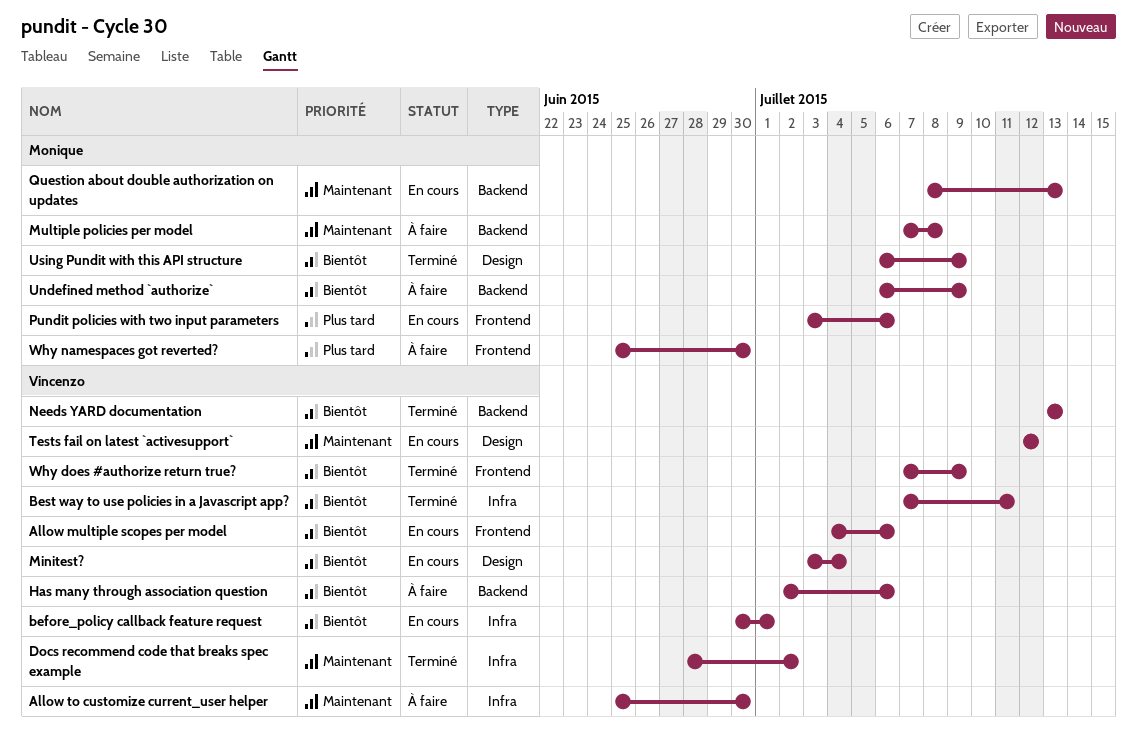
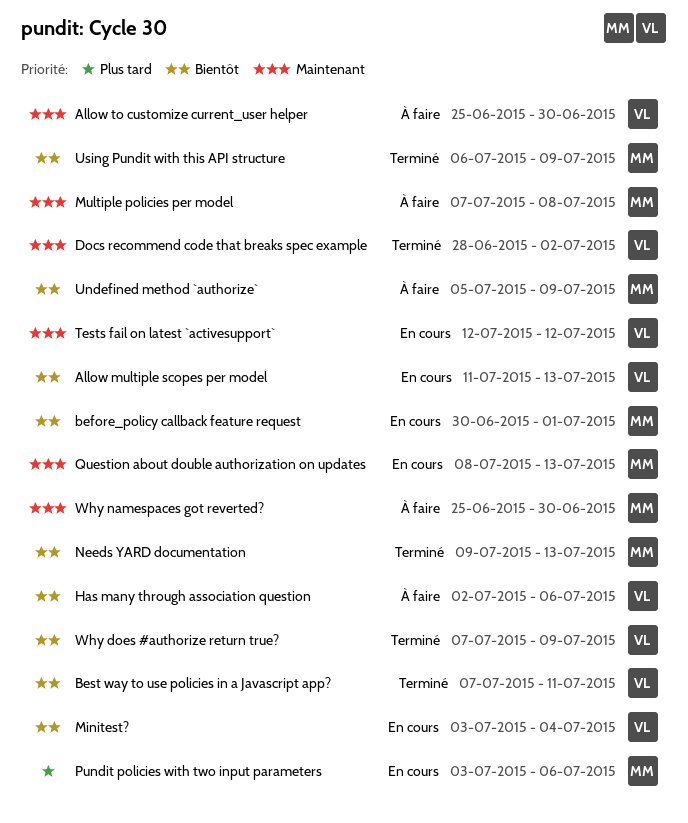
Allow multiple scopes per model, start: Jul 4 -> Jul 11
Allow multiple scopes per model, due: Jul 6 -> Jul 13
before_policy callback feature request, owner: Vincenzo -> Monique
Needs YARD documentation, owner: Vincenzo -> Monique
Needs YARD documentation, start: Jul 13 -> Jul 9
Undefined method `authorize`, start: Jul 6 -> Jul 5
Why namespaces got reverted?, priority: Plus tard -> Maintenant

